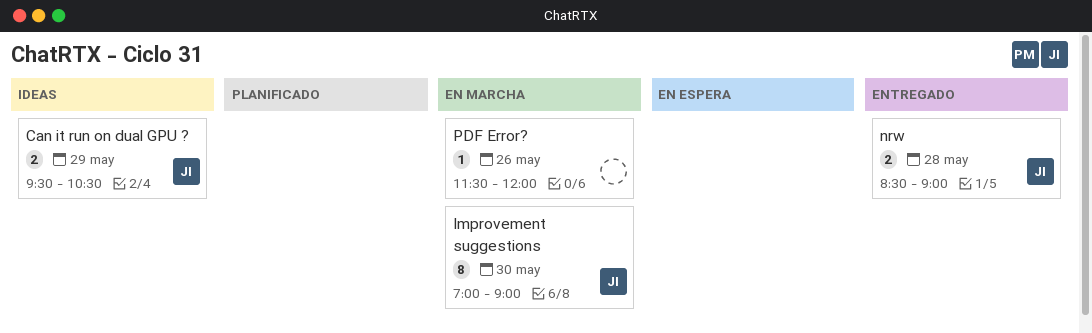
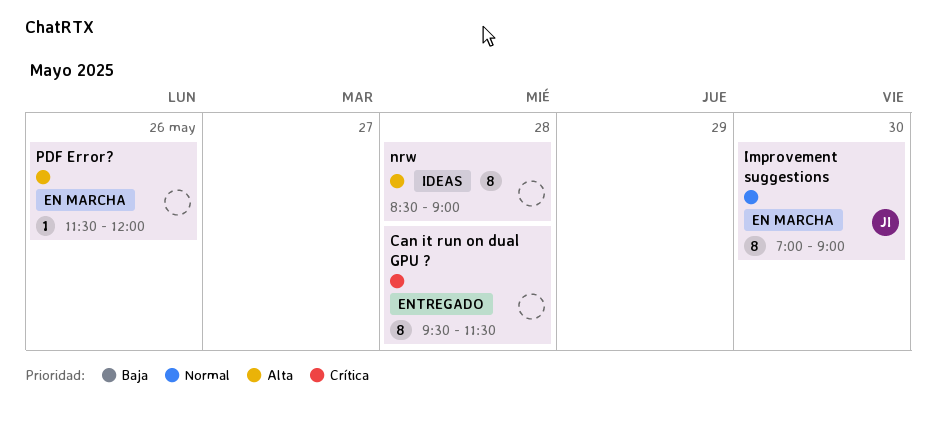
Can it run on dual GPU ?, status: Ideas -> Entregado
Can it run on dual GPU ?, owner: JI -> none
Can it run on dual GPU ?, estimate: 2 -> 8
Can it run on dual GPU ?, day: May 29 -> May 28
Can it run on dual GPU ?, ends: 10:30 -> 11:30
nrw, status: Entregado -> Ideas
nrw, owner: JI -> none
nrw, estimate: 2 -> 8

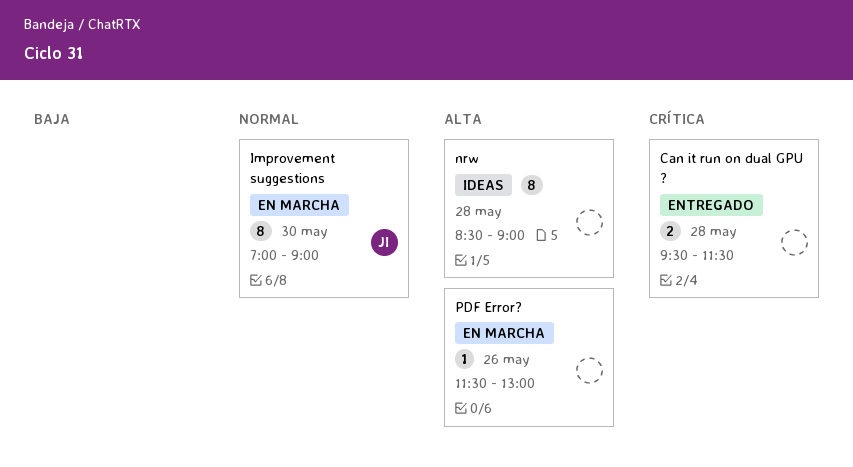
Can it run on dual GPU ?, estimate: 8 -> 2
PDF Error?, ends: 12:00 -> 13:00

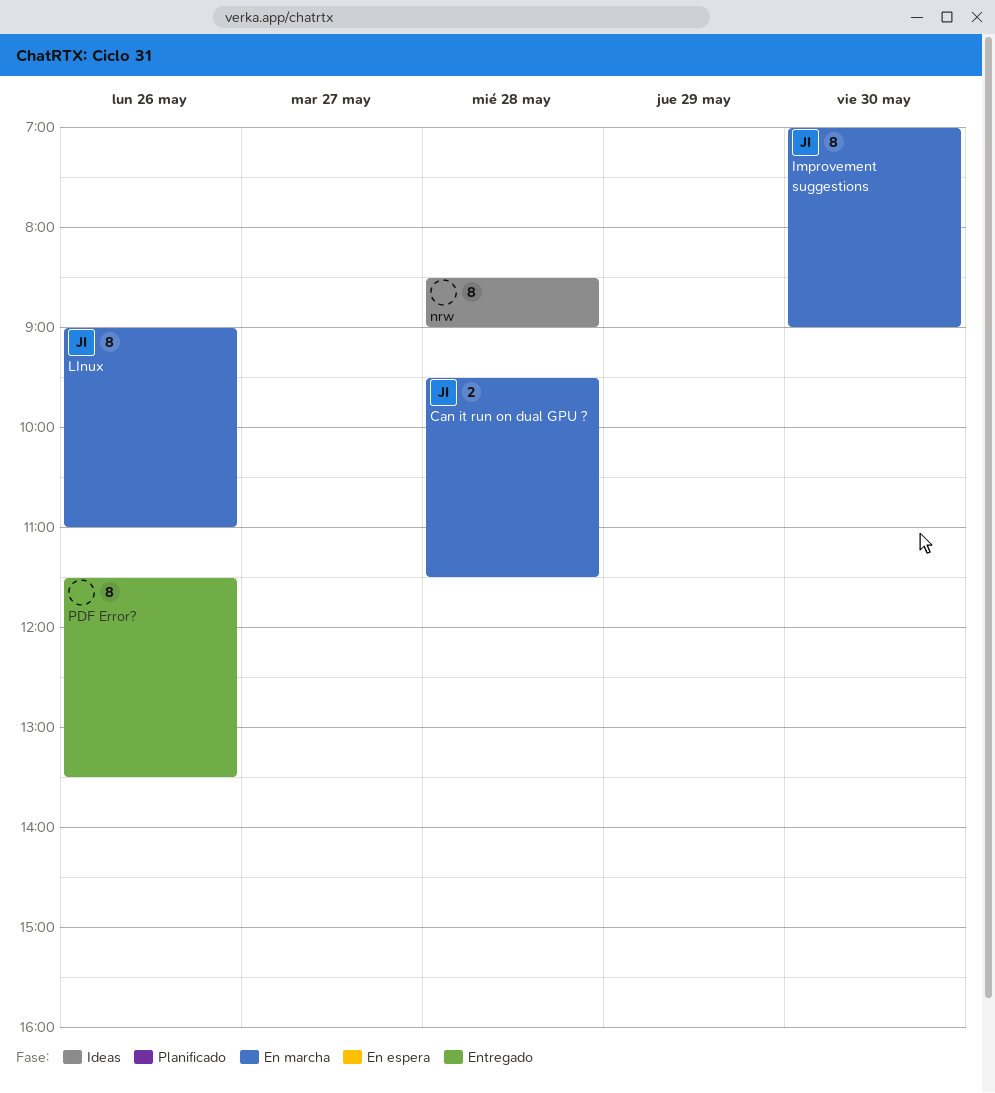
Can it run on dual GPU ?, status: Entregado -> En marcha
Can it run on dual GPU ?, owner: none -> JI
LInux: none -> present
PDF Error?, status: En marcha -> Entregado
PDF Error?, estimate: 1 -> 8
PDF Error?, ends: 13:00 -> 13:30

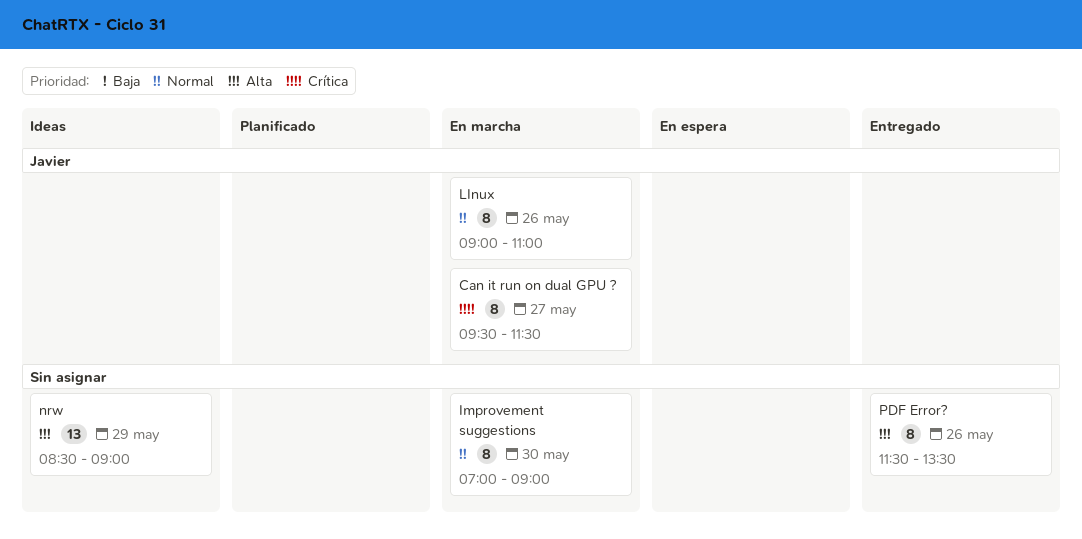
Can it run on dual GPU ?, estimate: 2 -> 8
Can it run on dual GPU ?, day: May 28 -> May 27
Improvement suggestions, owner: Javier -> none
nrw, estimate: 8 -> 13
nrw, day: May 28 -> May 29

